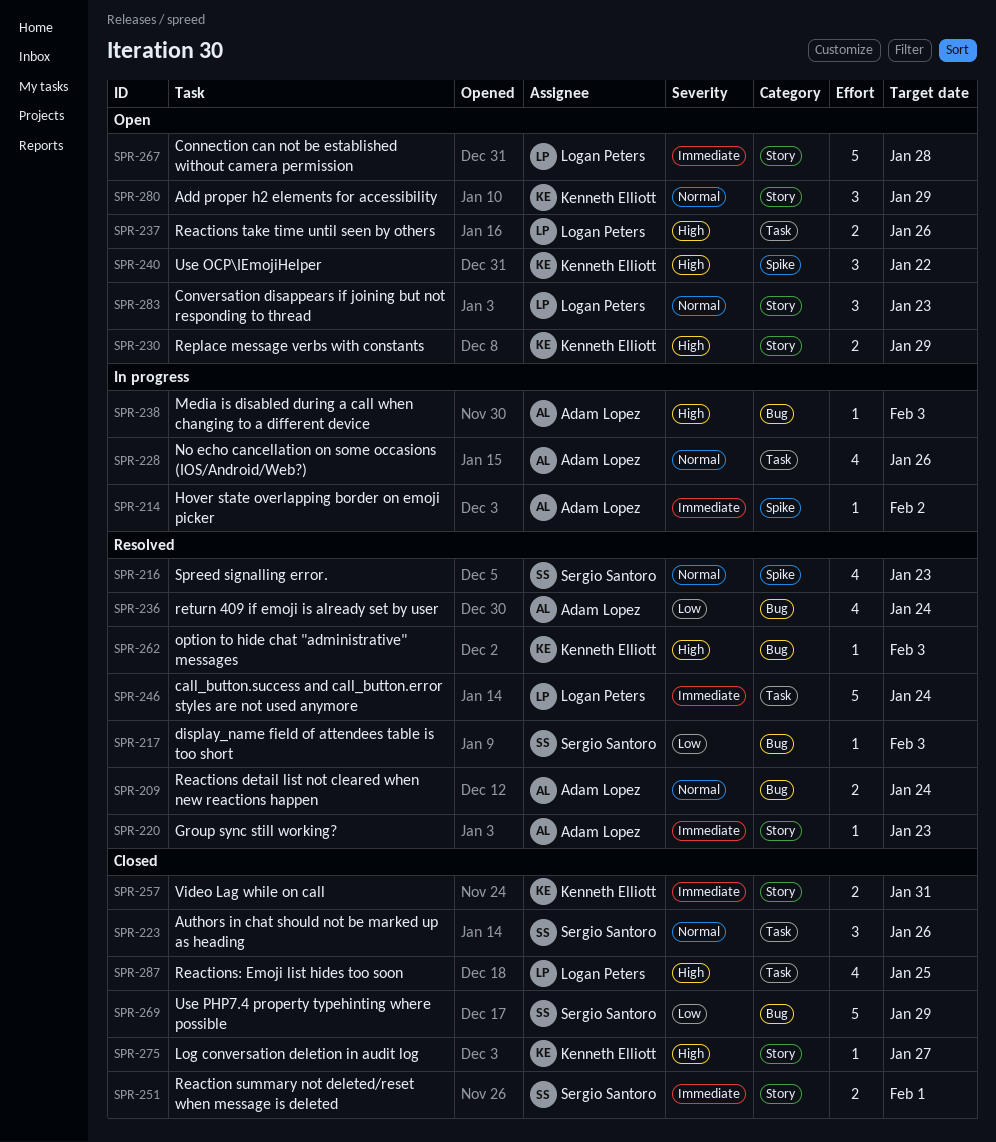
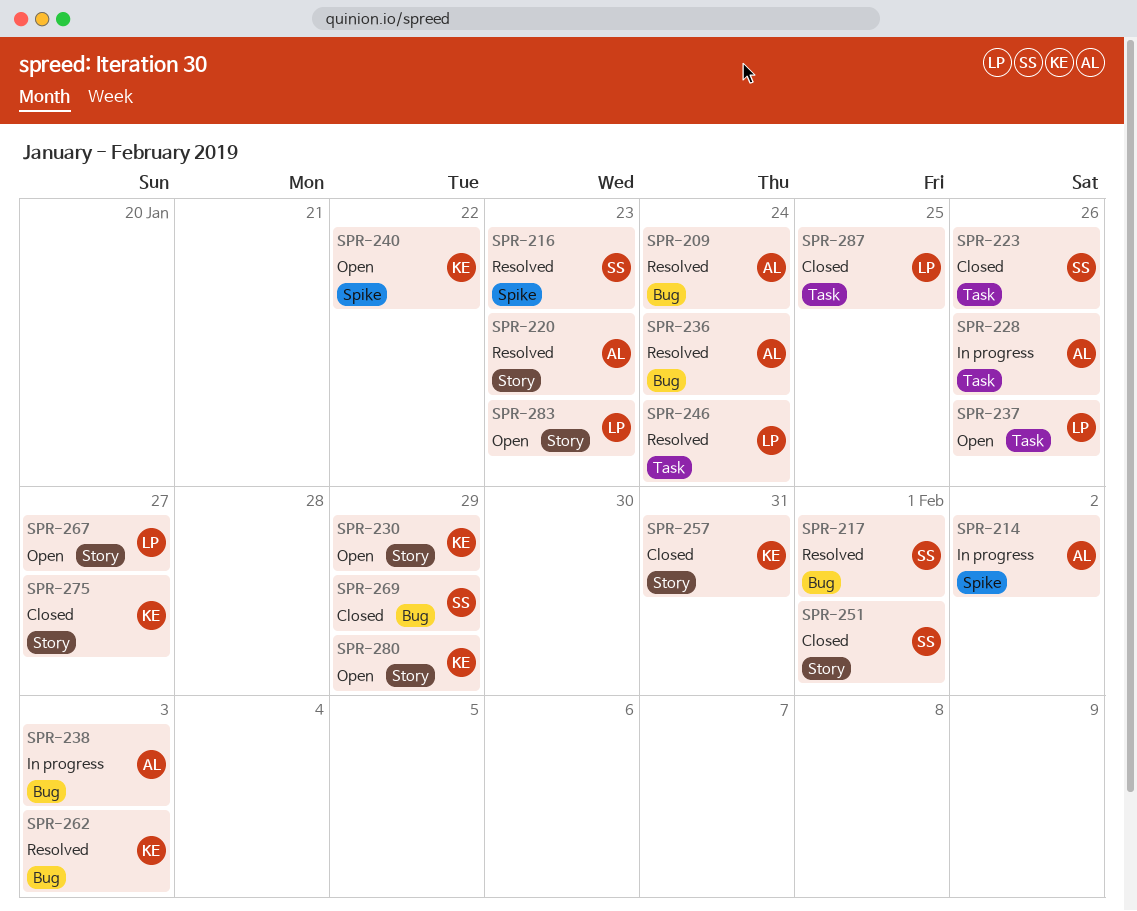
SPR-217, due: Feb 3 -> Feb 1
SPR-267, due: Jan 28 -> Jan 27

